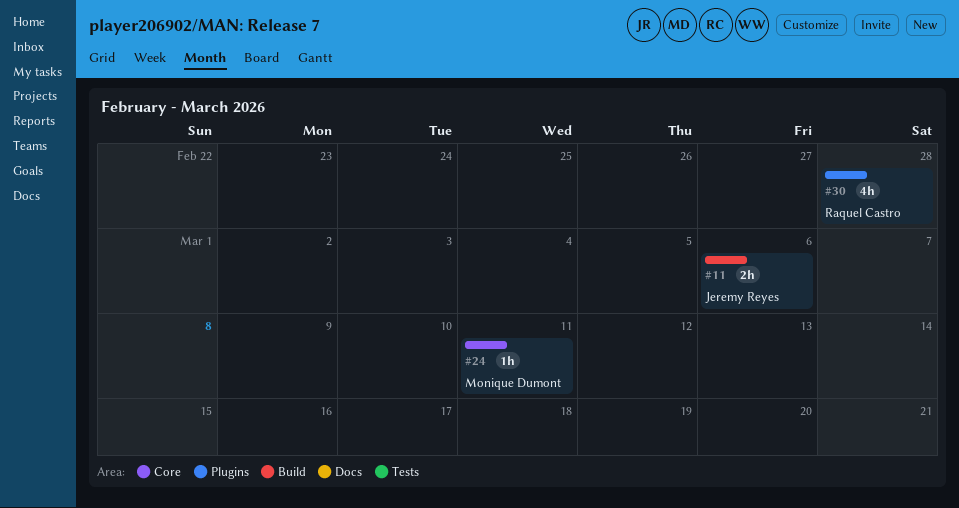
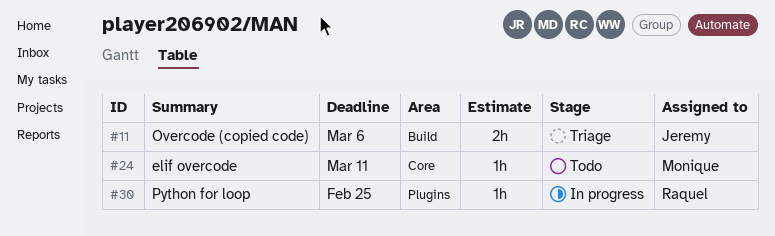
#30, estimate: 4h -> 1h
#30, due: Feb 28 -> Feb 25

